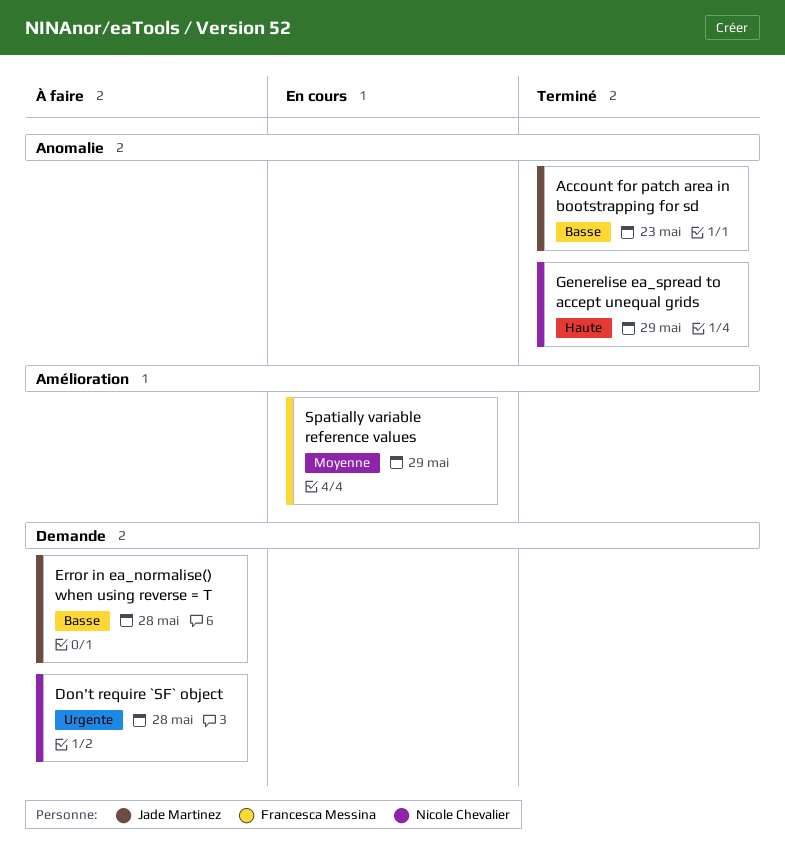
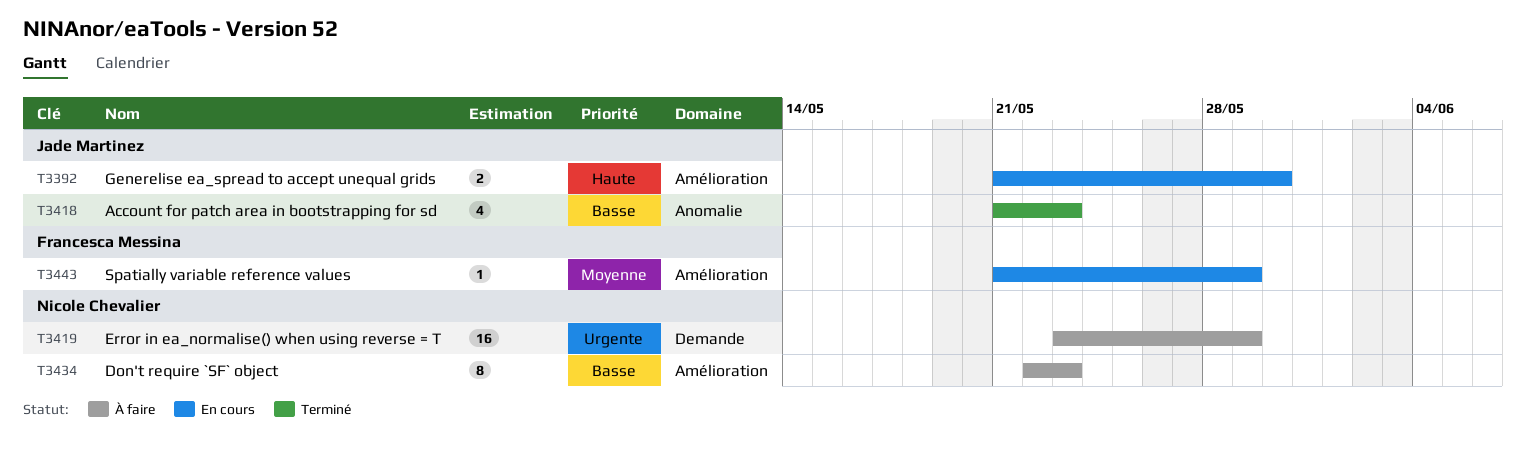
Don't require `SF` object, priority: Urgente -> Basse
Don't require `SF` object, label: Demande -> Amélioration
Don't require `SF` object, due: May 28 -> May 23
Error in ea_normalise() when using reverse = T, owner: Jade Martinez -> Nicole Chevalier
Error in ea_normalise() when using reverse = T, priority: Basse -> Urgente
Error in ea_normalise() when using reverse = T, due: May 28 -> May 29
Generelise ea_spread to accept unequal grids, status: Terminé -> En cours
Generelise ea_spread to accept unequal grids, owner: Nicole Chevalier -> Jade Martinez
Generelise ea_spread to accept unequal grids, label: Anomalie -> Amélioration
Generelise ea_spread to accept unequal grids, due: May 29 -> May 30

